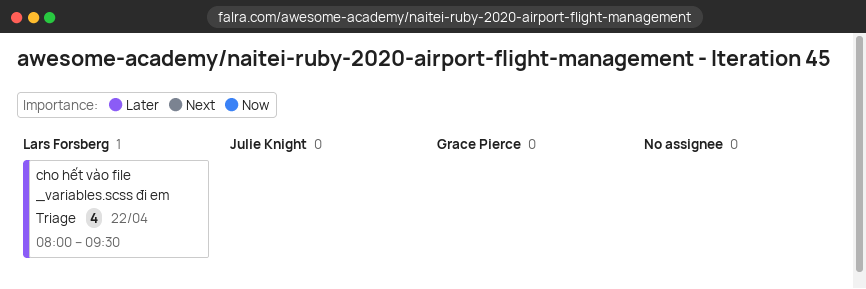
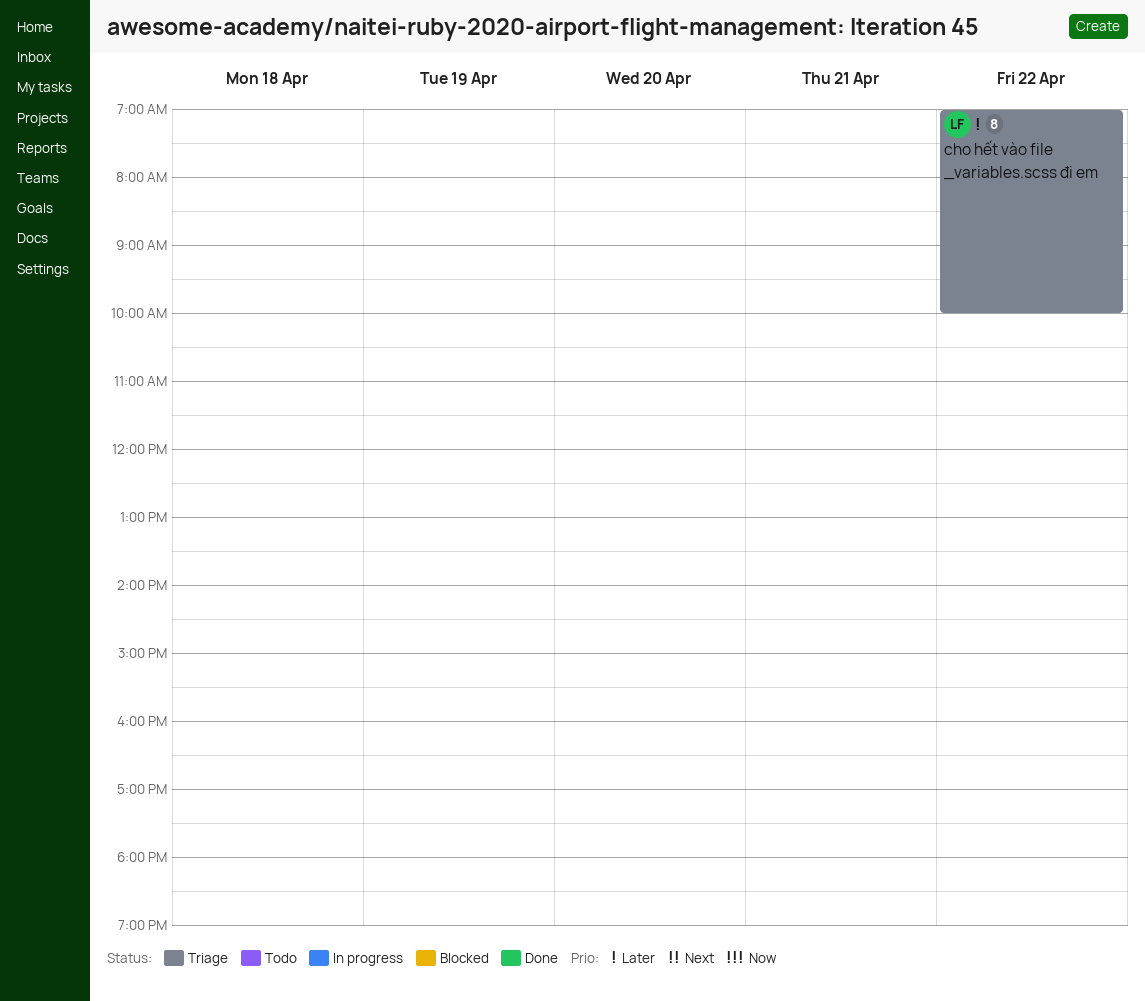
cho hết vào file _variables.scss đi em, estimate: 4 -> 8
cho hết vào file _variables.scss đi em, begins: 08:00 -> 07:00
cho hết vào file _variables.scss đi em, ends: 09:30 -> 10:00

